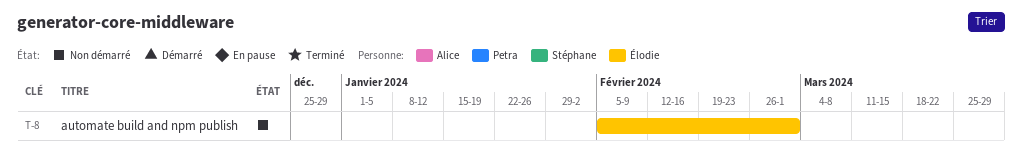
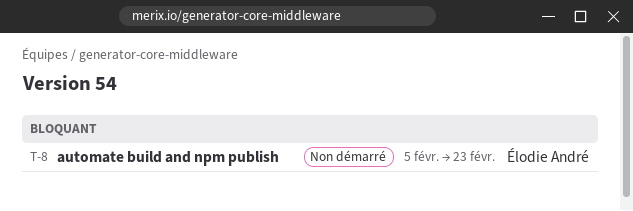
T-8, due: Mar 1 -> Feb 23

